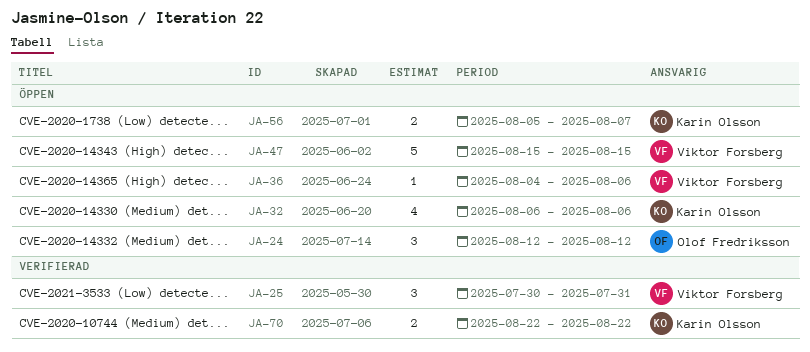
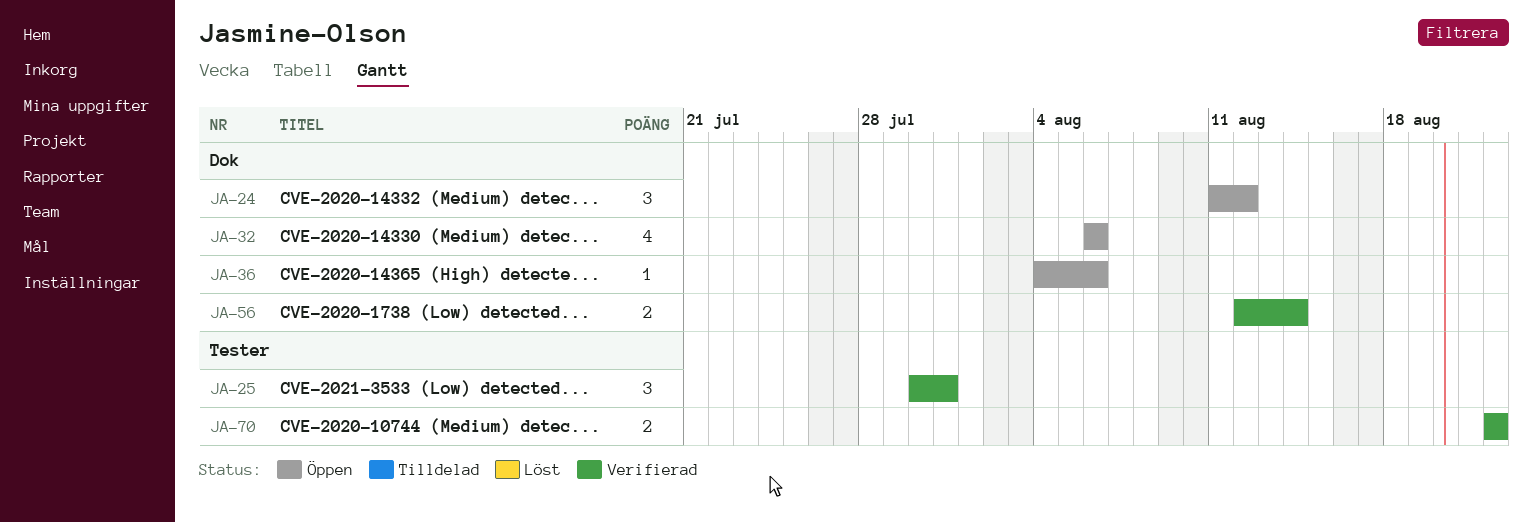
JA-24, start: Aug 12 -> Aug 11
JA-47: present -> none
JA-56, status: Öppen -> Verifierad
JA-56, start: Aug 5 -> Aug 12
JA-56, due: Aug 7 -> Aug 14

